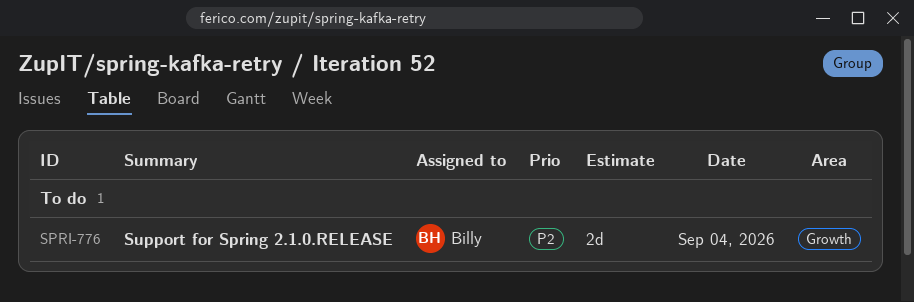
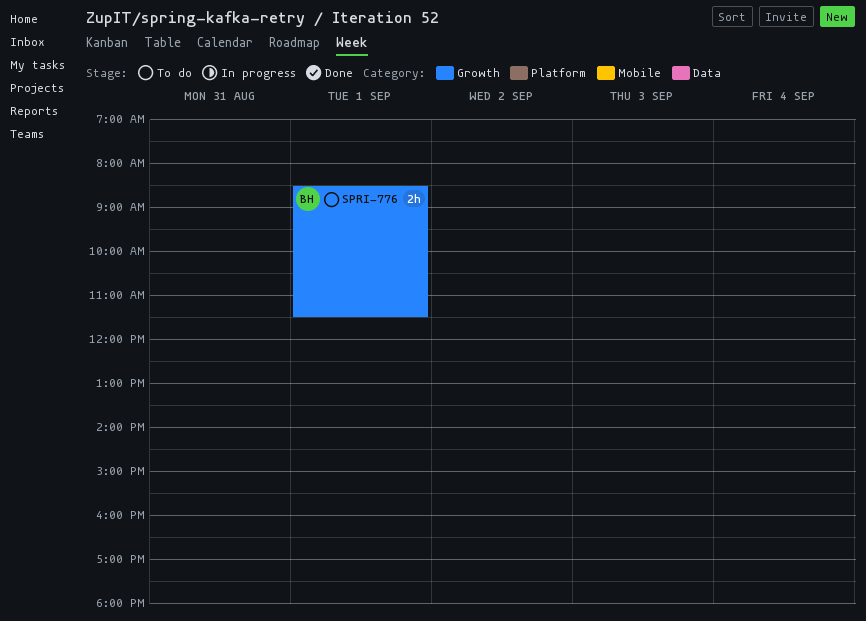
SPRI-776, estimate: 2d -> 2h
SPRI-776, day: Sep 4 -> Sep 1

